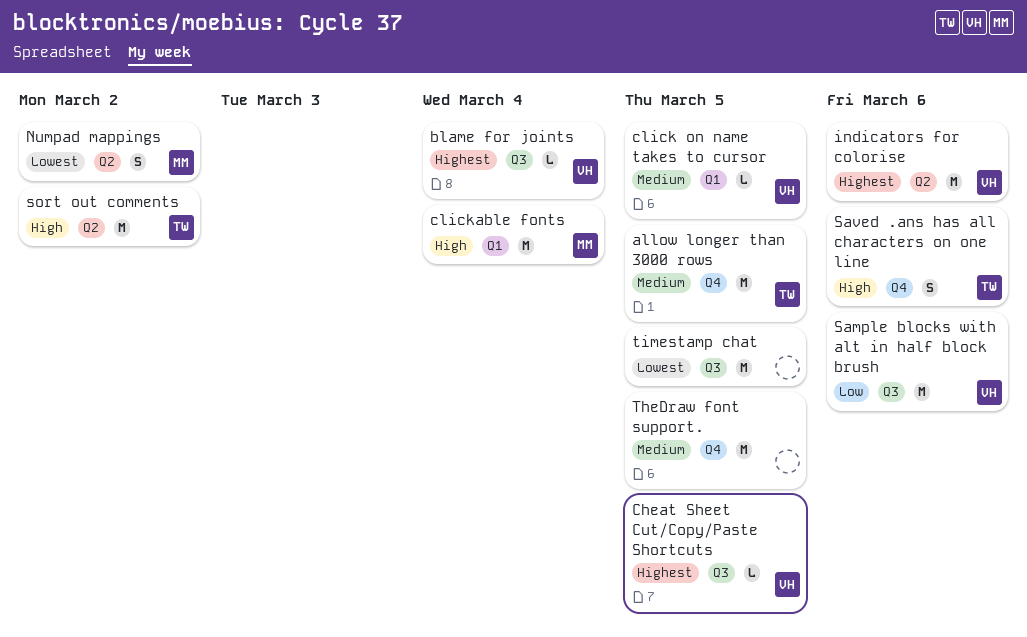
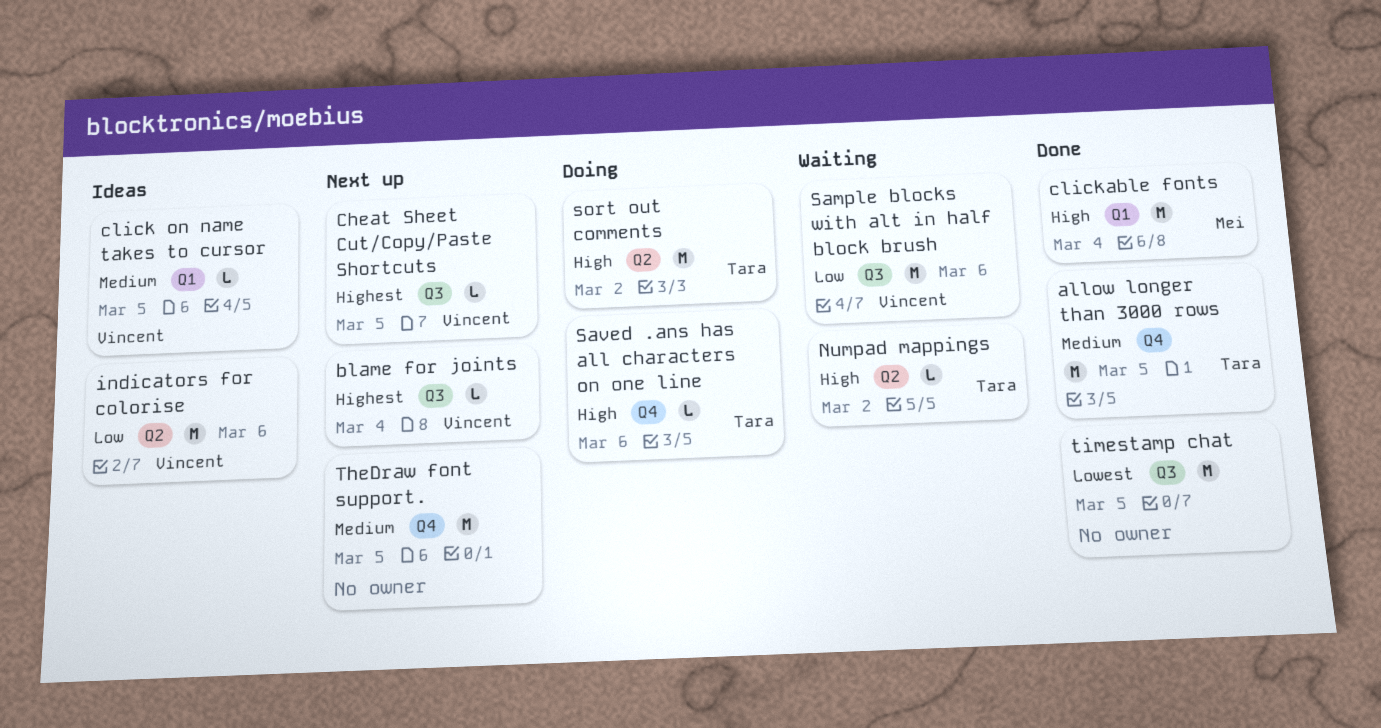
indicators for colorise, priority: Highest -> Low
Numpad mappings, owner: Mei -> Tara
Numpad mappings, priority: Lowest -> High
Numpad mappings, estimate: S -> L
Saved .ans has all characters on one line, estimate: S -> L

